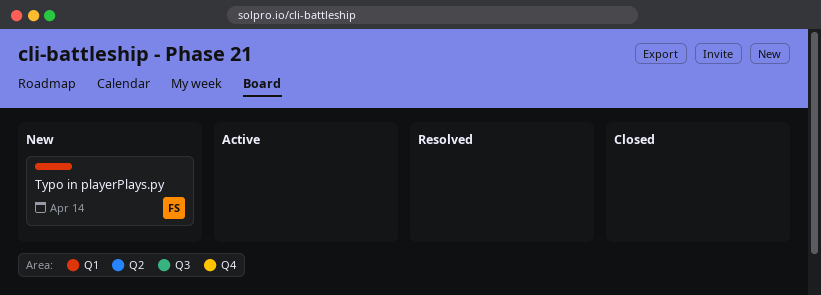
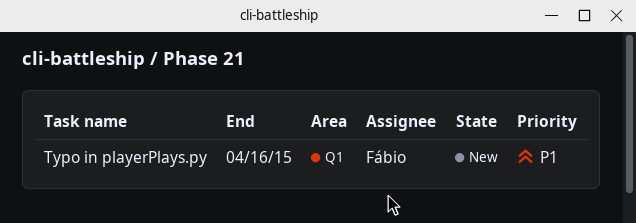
Typo in playerPlays.py, due: Apr 14 -> Apr 16

